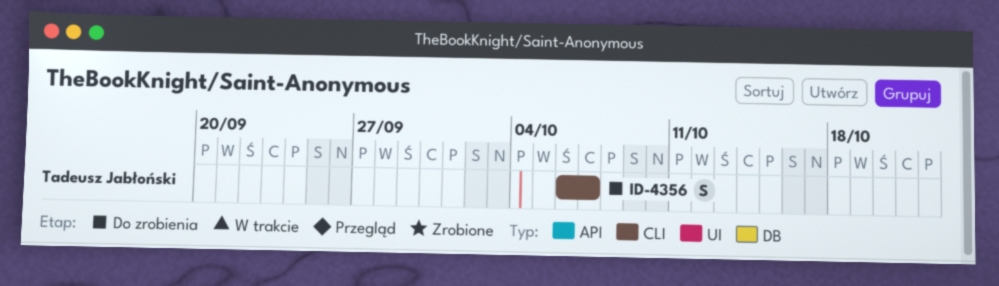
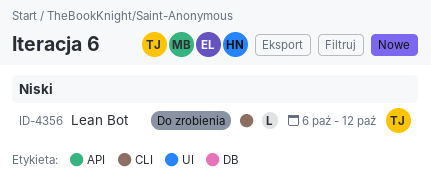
ID-4356, estimate: S -> L
ID-4356, due: Oct 7 -> Oct 12

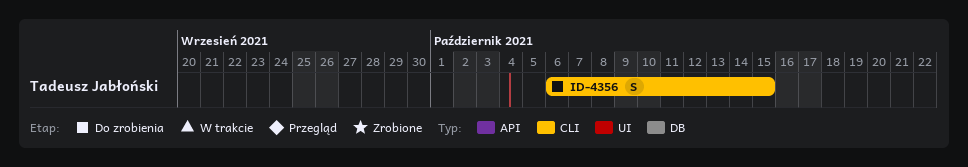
ID-4356, estimate: L -> S
ID-4356, due: Oct 12 -> Oct 15

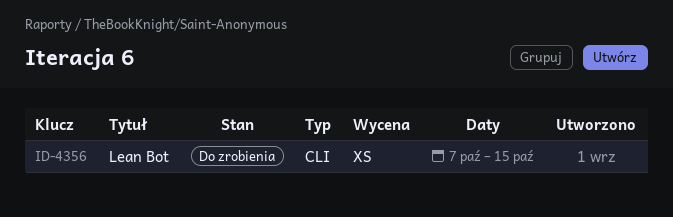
ID-4356, estimate: S -> XS
ID-4356, start: Oct 6 -> Oct 7

